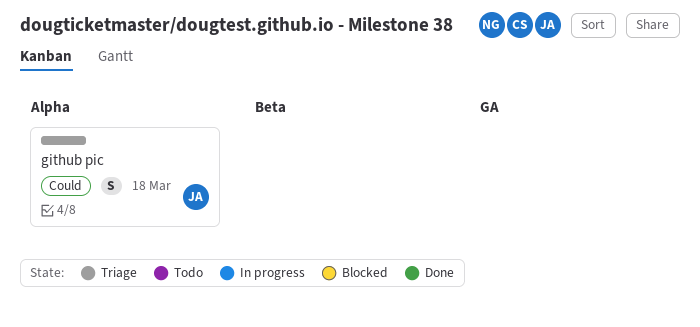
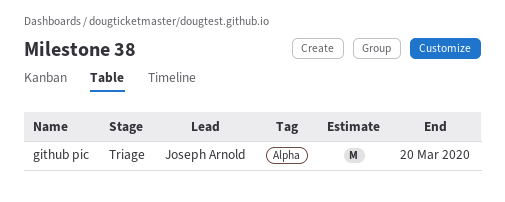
github pic, estimate: S -> M
github pic, due: Mar 18 -> Mar 20

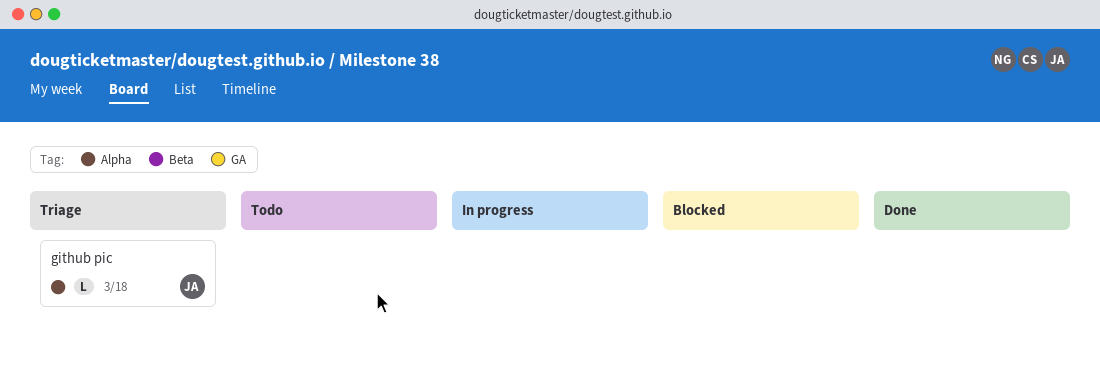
github pic, estimate: M -> L
github pic, due: Mar 20 -> Mar 18

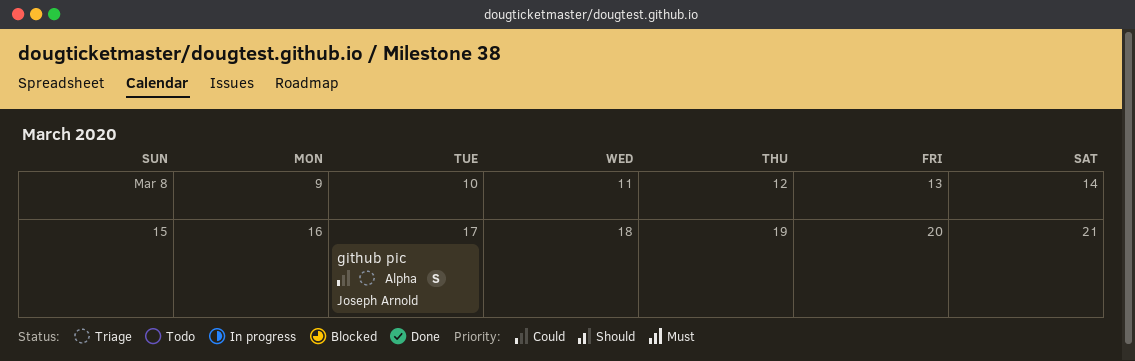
github pic, estimate: L -> S
github pic, due: Mar 18 -> Mar 17

